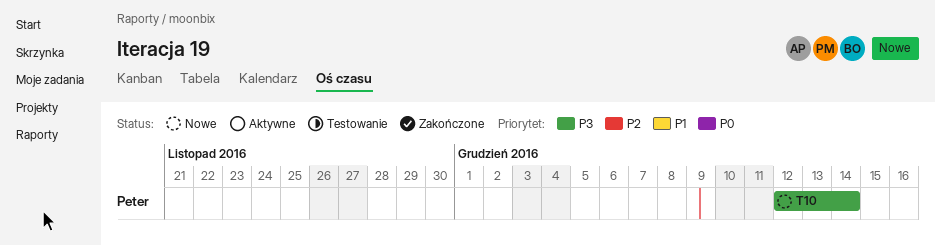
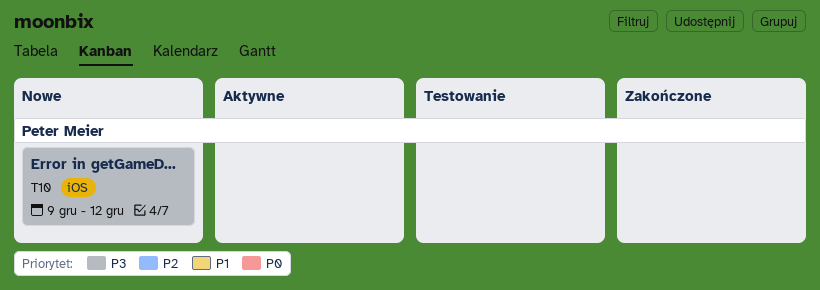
T10, start: Dec 12 -> Dec 9
T10, due: Dec 14 -> Dec 12

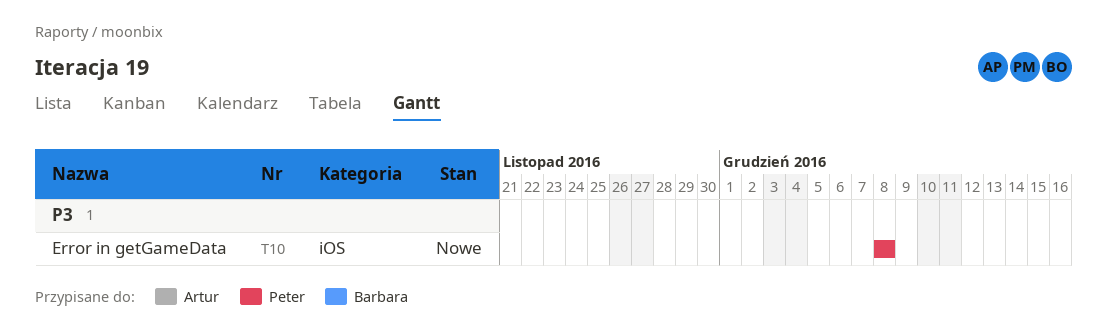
T10, start: Dec 9 -> Dec 8
T10, due: Dec 12 -> Dec 8

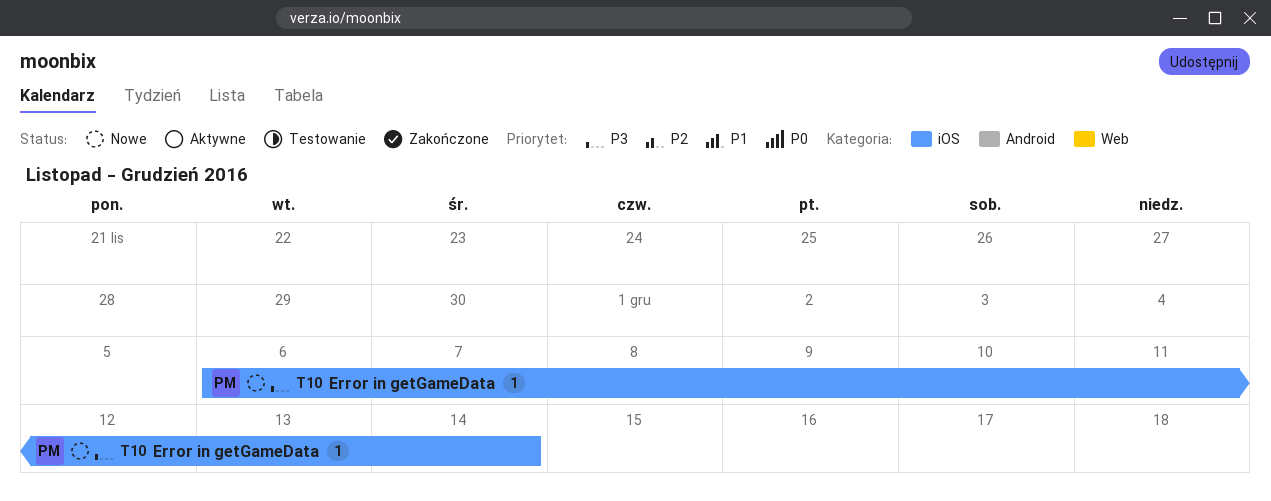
T10, start: Dec 8 -> Dec 6
T10, due: Dec 8 -> Dec 14

